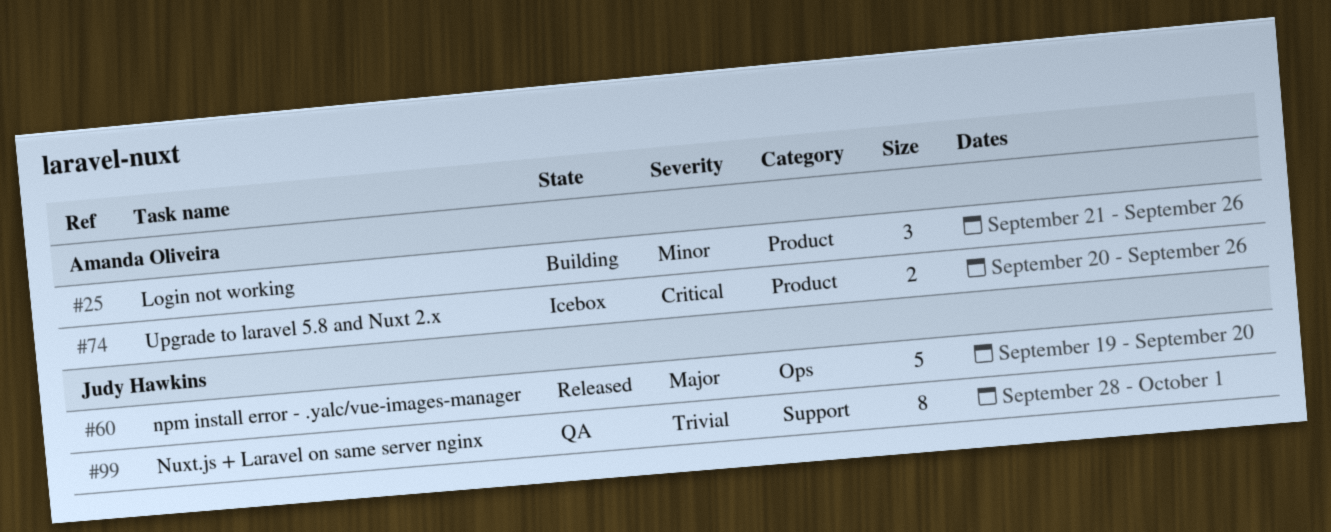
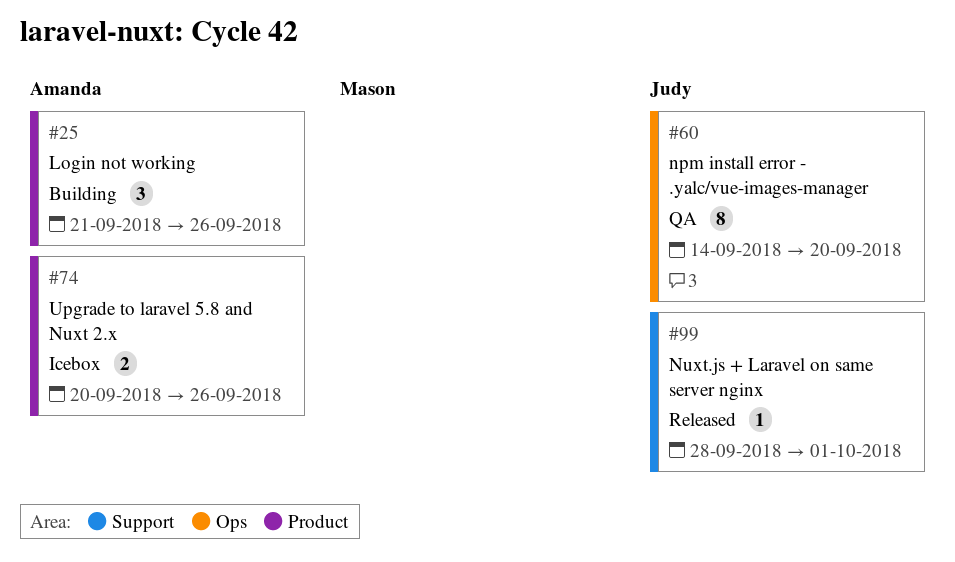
#60, status: Released -> QA
#60, estimate: 5 -> 8
#60, start: Sep 19 -> Sep 14
#99, status: QA -> Released
#99, estimate: 8 -> 1

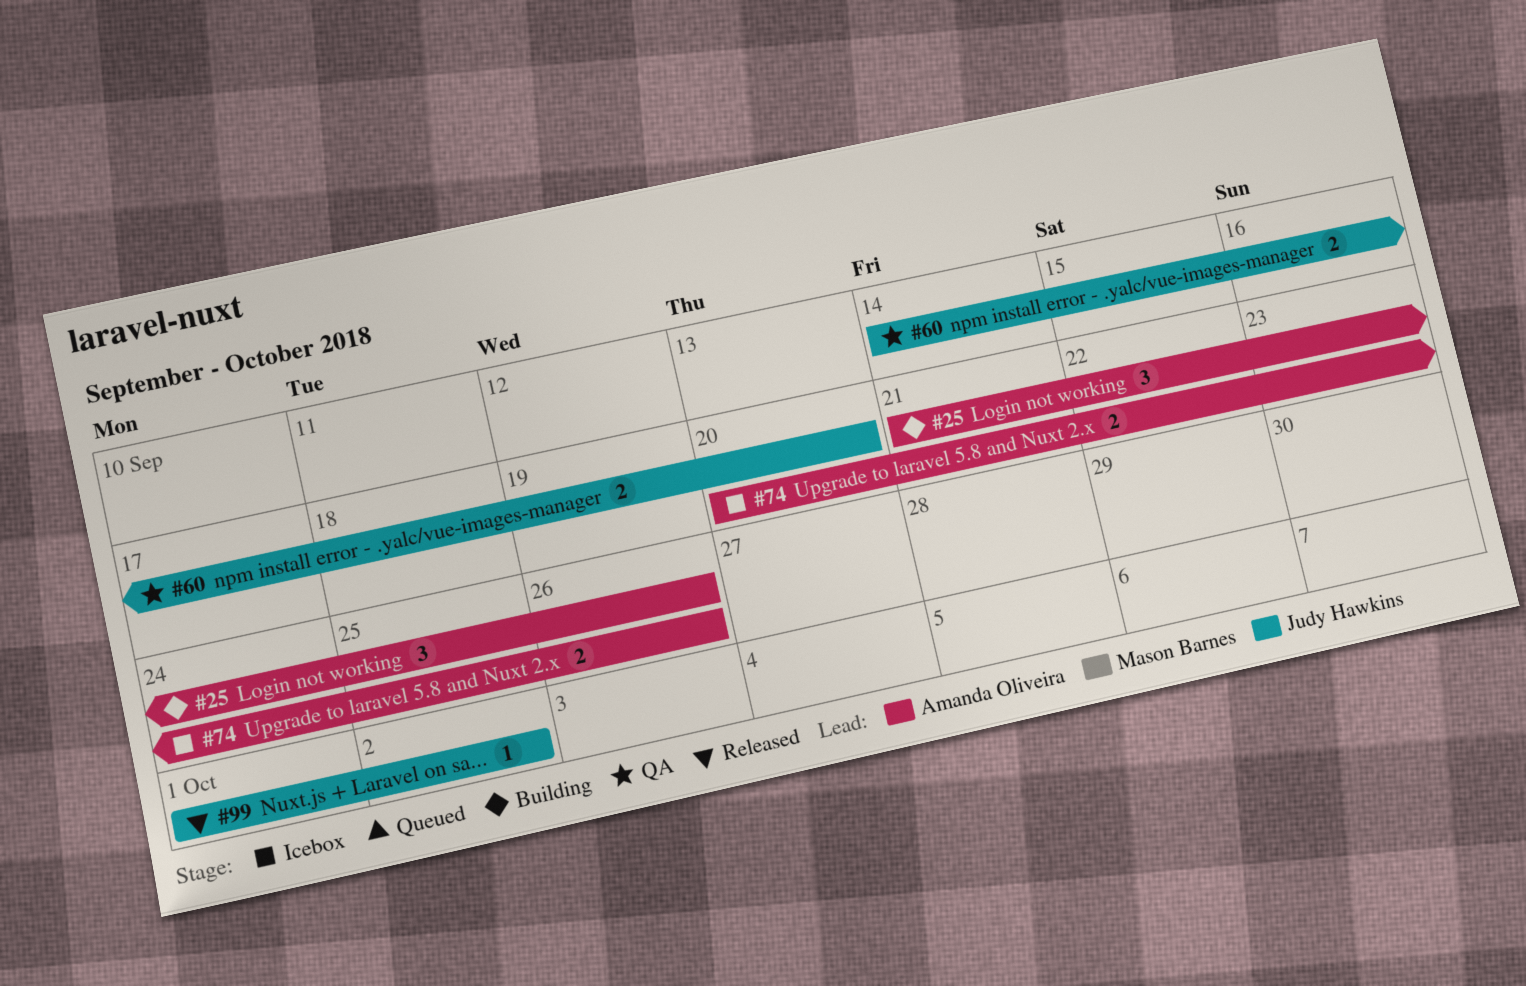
#60, estimate: 8 -> 2
#99, start: Sep 28 -> Oct 1
#99, due: Oct 1 -> Oct 2

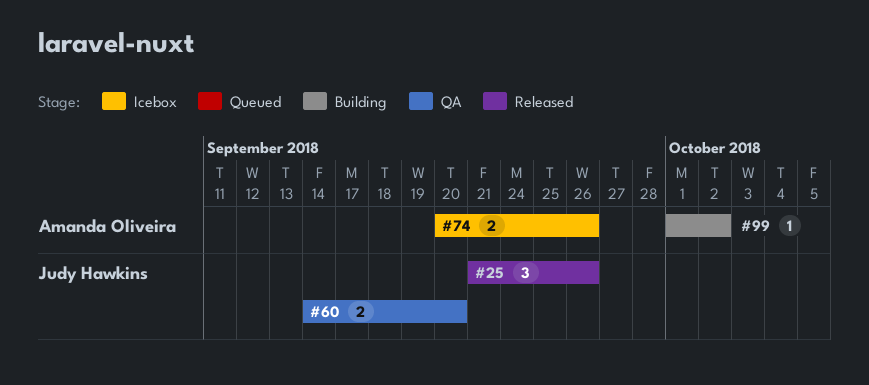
#25, status: Building -> Released
#25, owner: Amanda Oliveira -> Judy Hawkins
#99, status: Released -> Building
#99, owner: Judy Hawkins -> Amanda Oliveira

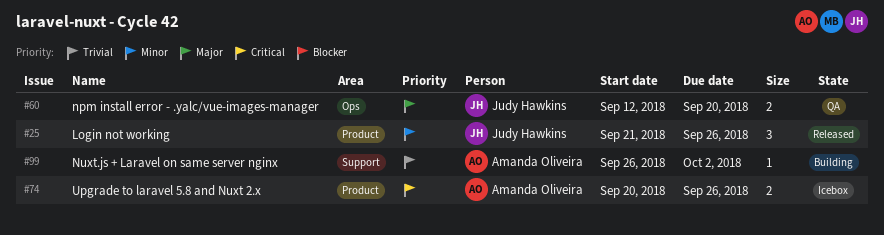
#60, start: Sep 14 -> Sep 12
#99, start: Oct 1 -> Sep 26

